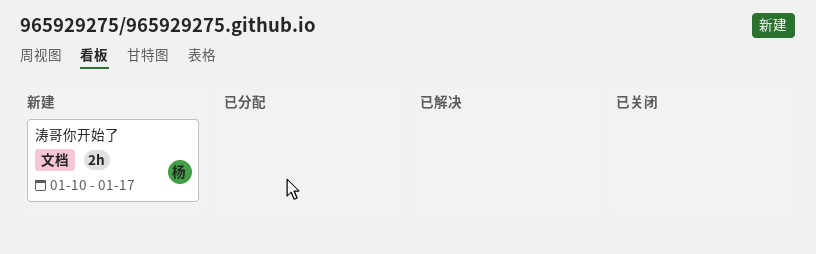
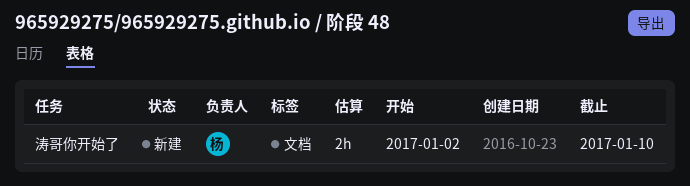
涛哥你开始了, start: Jan 10 -> Jan 2
涛哥你开始了, due: Jan 17 -> Jan 10

